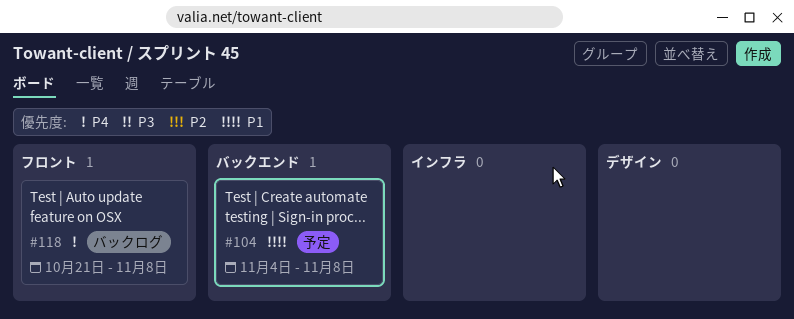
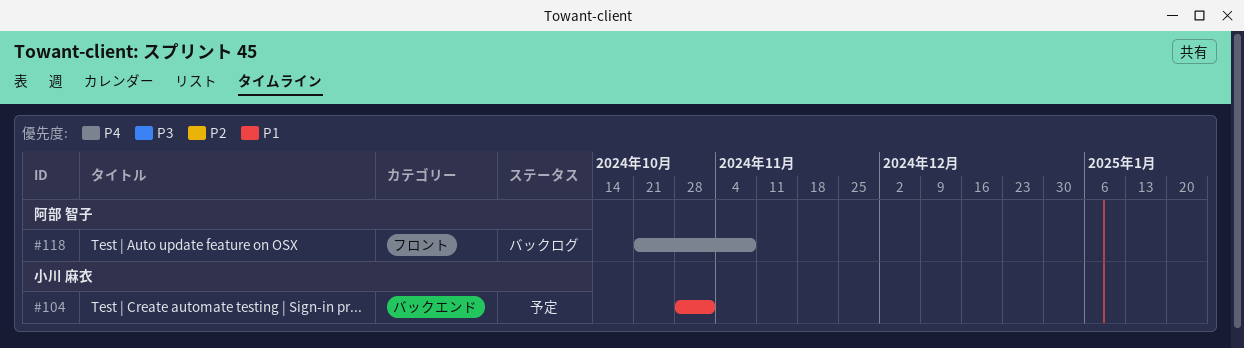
#104, start: Nov 4 -> Oct 28
#104, due: Nov 8 -> Nov 1

